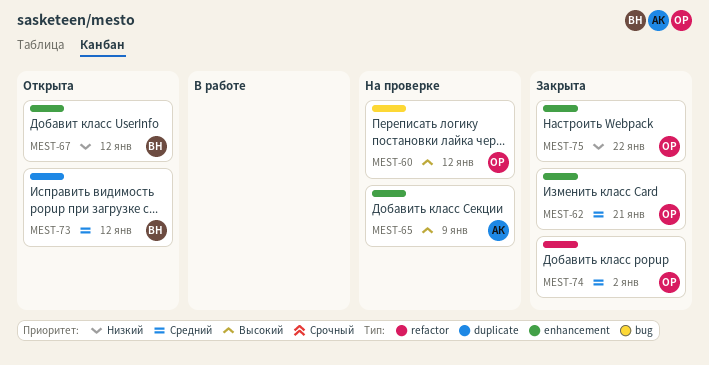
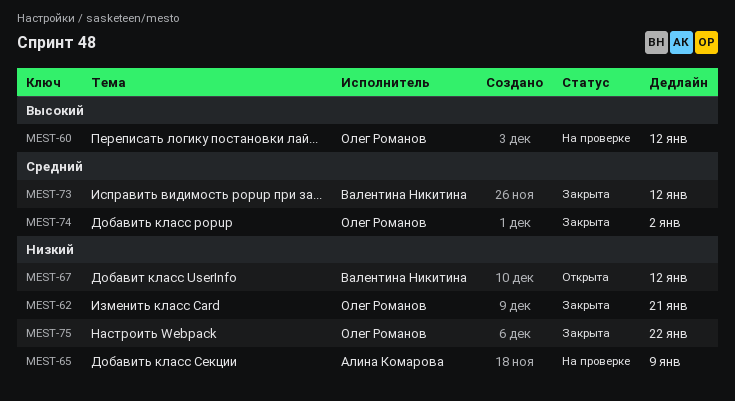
MEST-62, priority: Средний -> Низкий
MEST-65, priority: Высокий -> Низкий
MEST-73, status: Открыта -> Закрыта

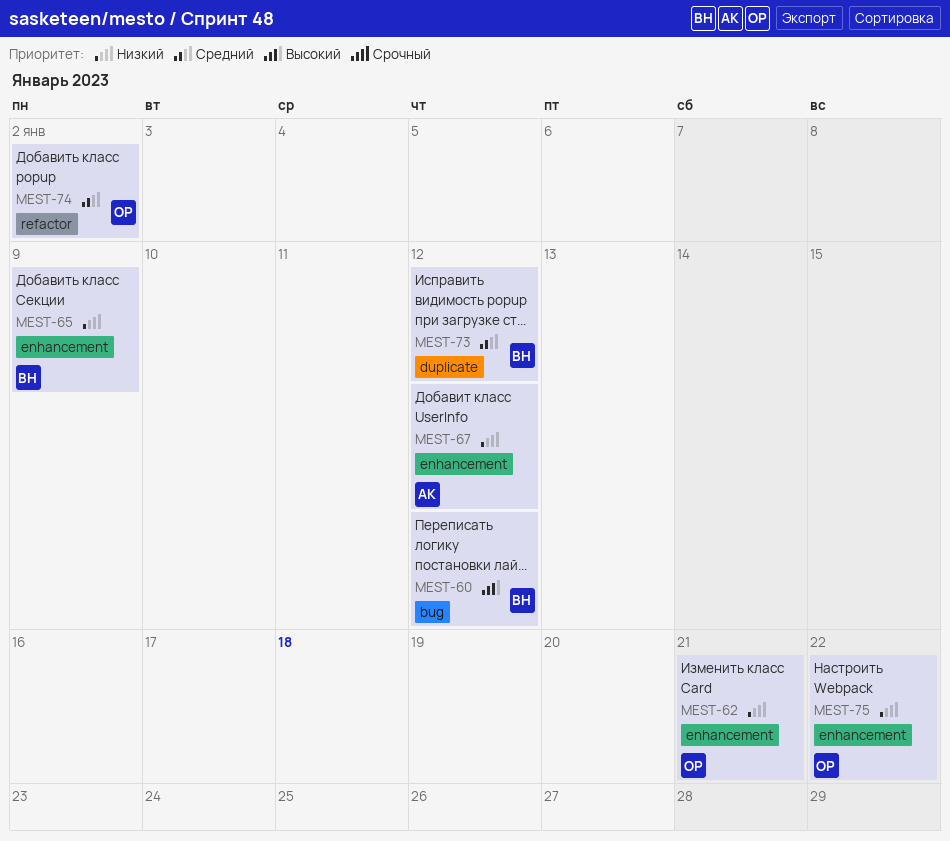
MEST-60, owner: Олег Романов -> Валентина Никитина
MEST-65, owner: Алина Комарова -> Валентина Никитина
MEST-67, owner: Валентина Никитина -> Алина Комарова

